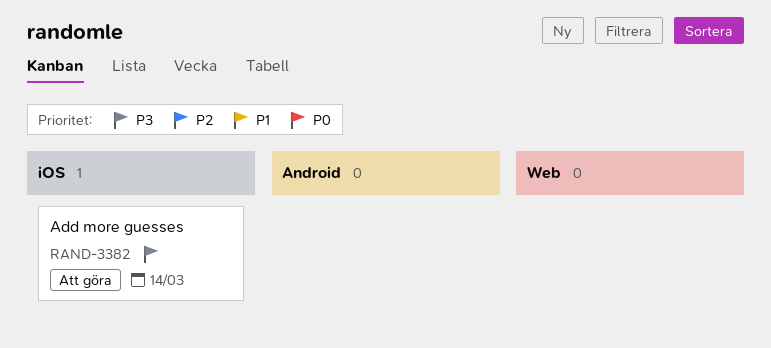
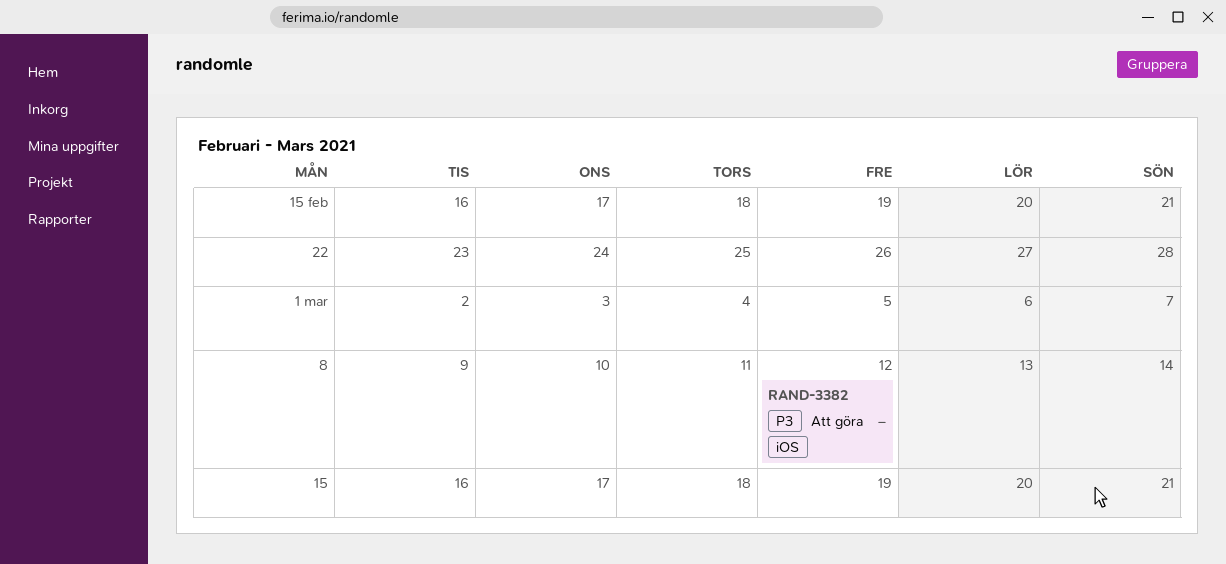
RAND-3382, due: Mar 14 -> Mar 12

